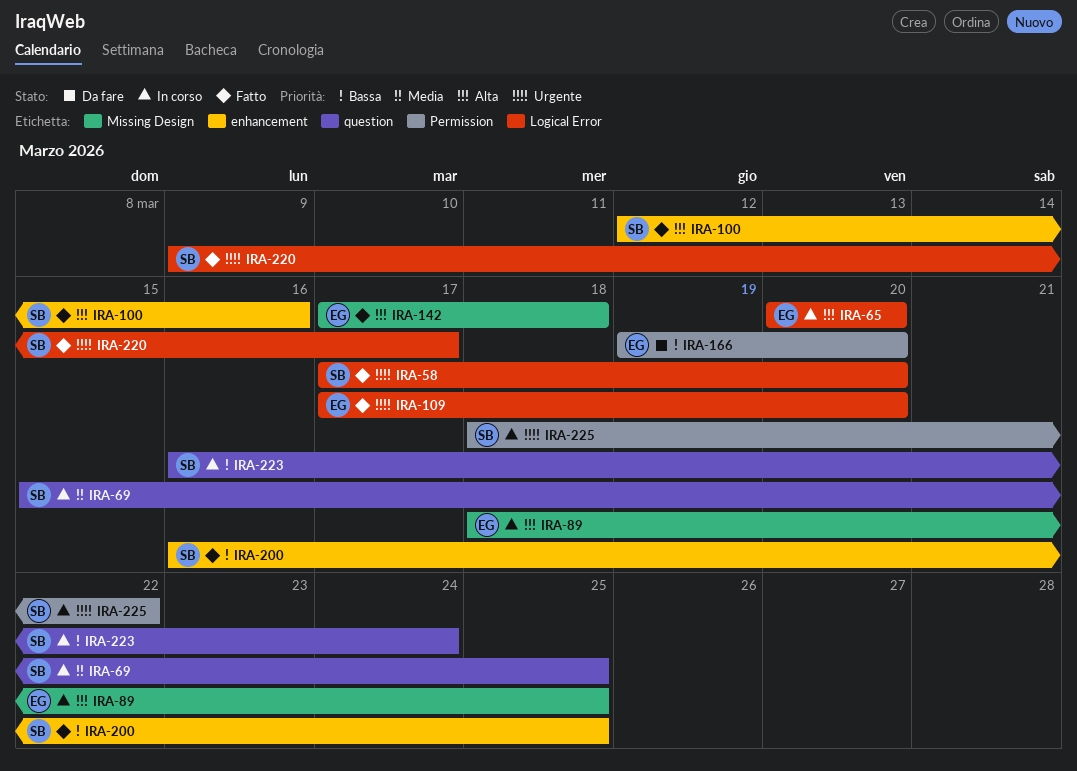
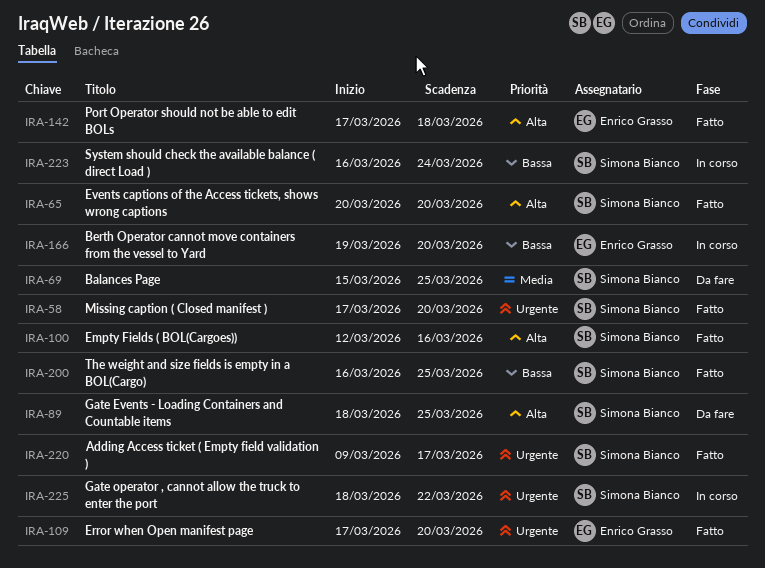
IRA-65, status: In corso -> Fatto
IRA-65, owner: Enrico Grasso -> Simona Bianco
IRA-69, status: In corso -> Da fare
IRA-89, status: In corso -> Da fare
IRA-89, owner: Enrico Grasso -> Simona Bianco
IRA-166, status: Da fare -> In corso

